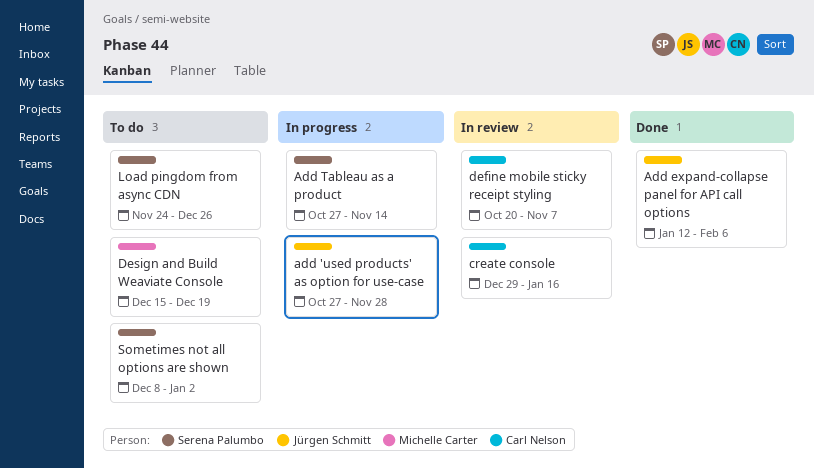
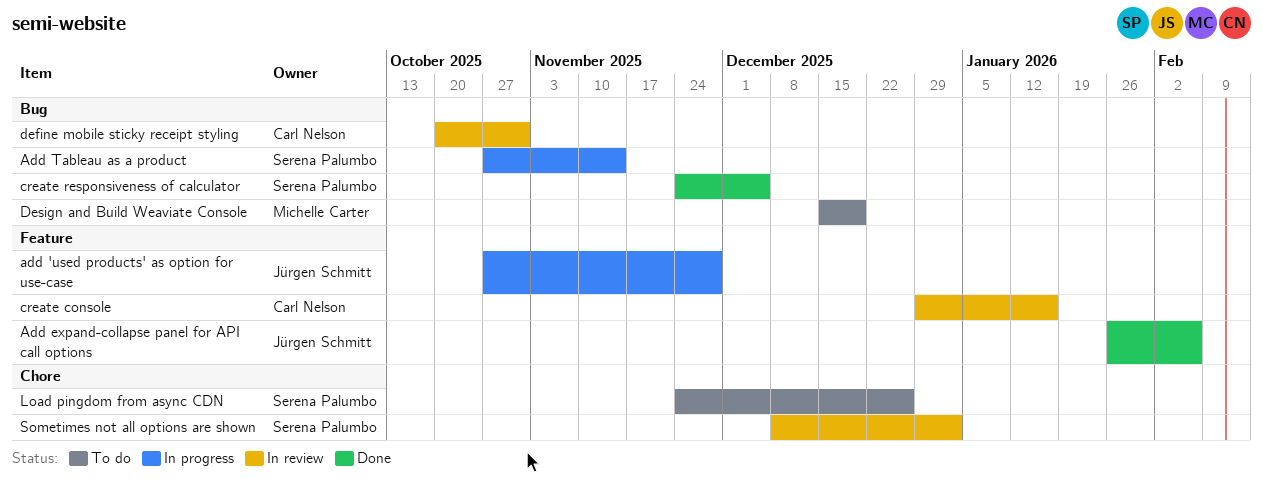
Add expand-collapse panel for API call options, start: Jan 12 -> Jan 26
create responsiveness of calculator: none -> present
define mobile sticky receipt styling, due: Nov 7 -> Oct 31
Sometimes not all options are shown, status: To do -> In review

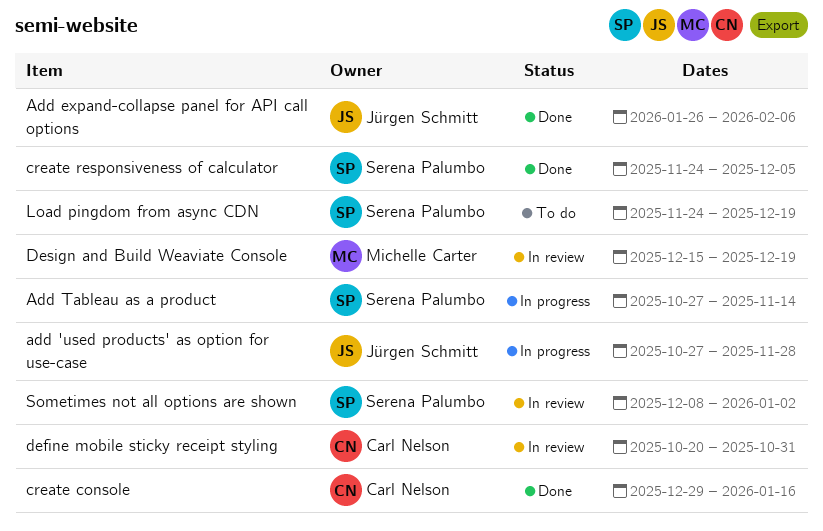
create console, status: In review -> Done
Design and Build Weaviate Console, status: To do -> In review
Load pingdom from async CDN, due: Dec 26 -> Dec 19

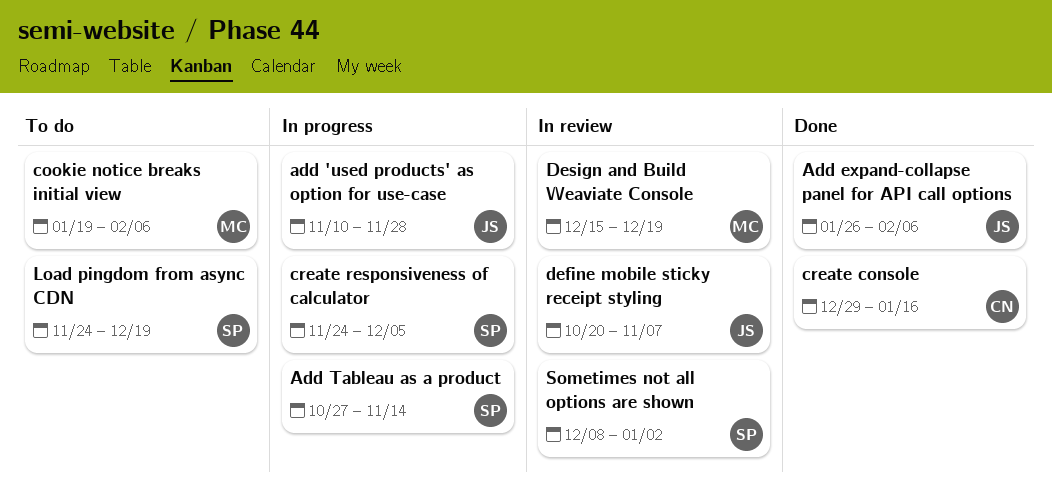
add 'used products' as option for use-case, start: Oct 27 -> Nov 10
cookie notice breaks initial view: none -> present
create responsiveness of calculator, status: Done -> In progress
define mobile sticky receipt styling, owner: Carl Nelson -> Jürgen Schmitt
define mobile sticky receipt styling, due: Oct 31 -> Nov 7

